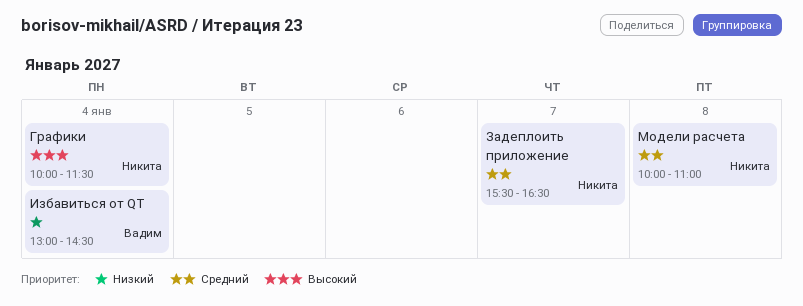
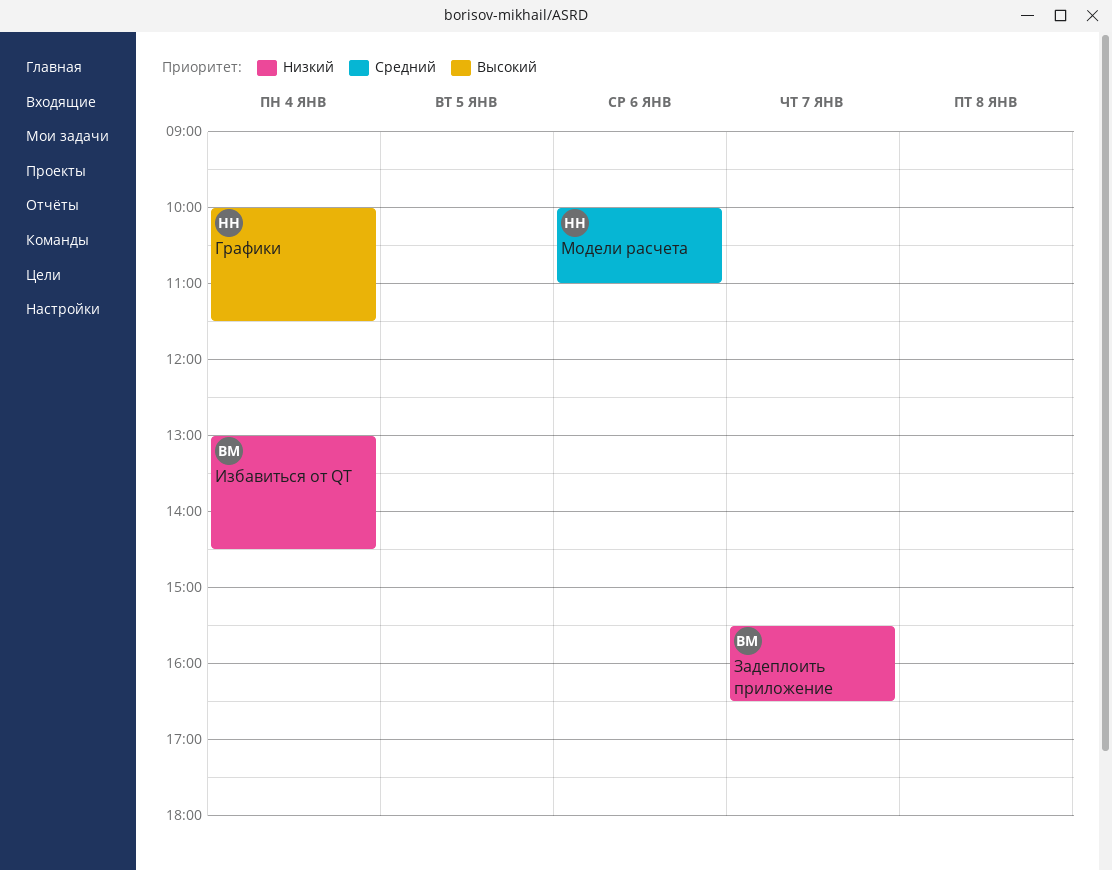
Задеплоить приложение, owner: Никита -> Вадим
Задеплоить приложение, priority: Средний -> Низкий
Модели расчета, day: Jan 8 -> Jan 6

